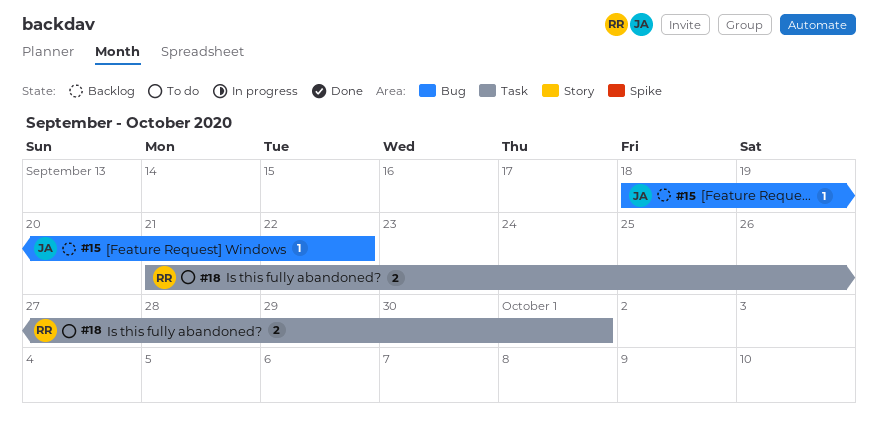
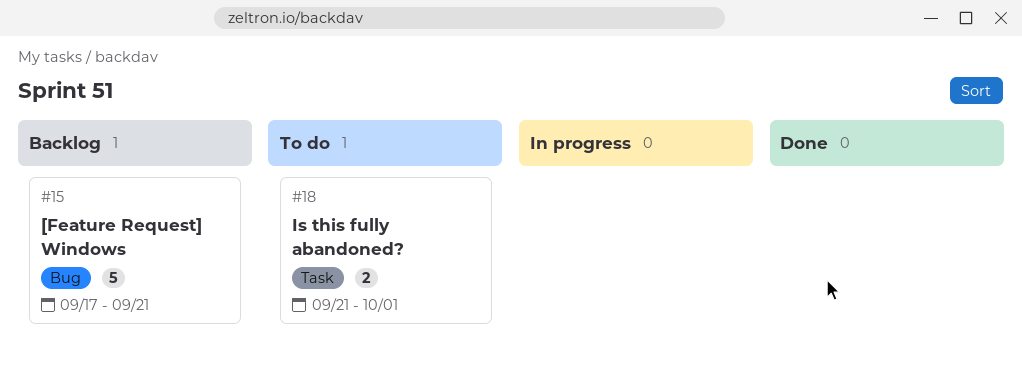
#15, estimate: 1 -> 5
#15, start: Sep 18 -> Sep 17
#15, due: Sep 22 -> Sep 21

